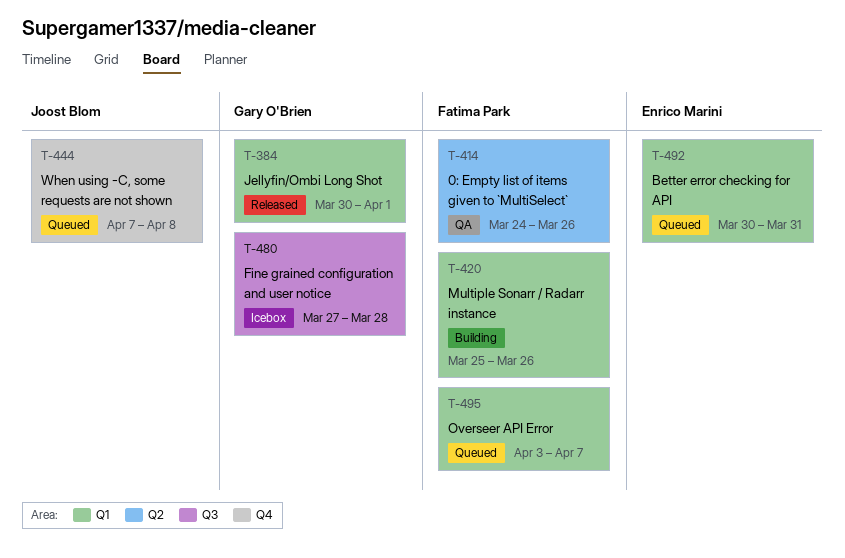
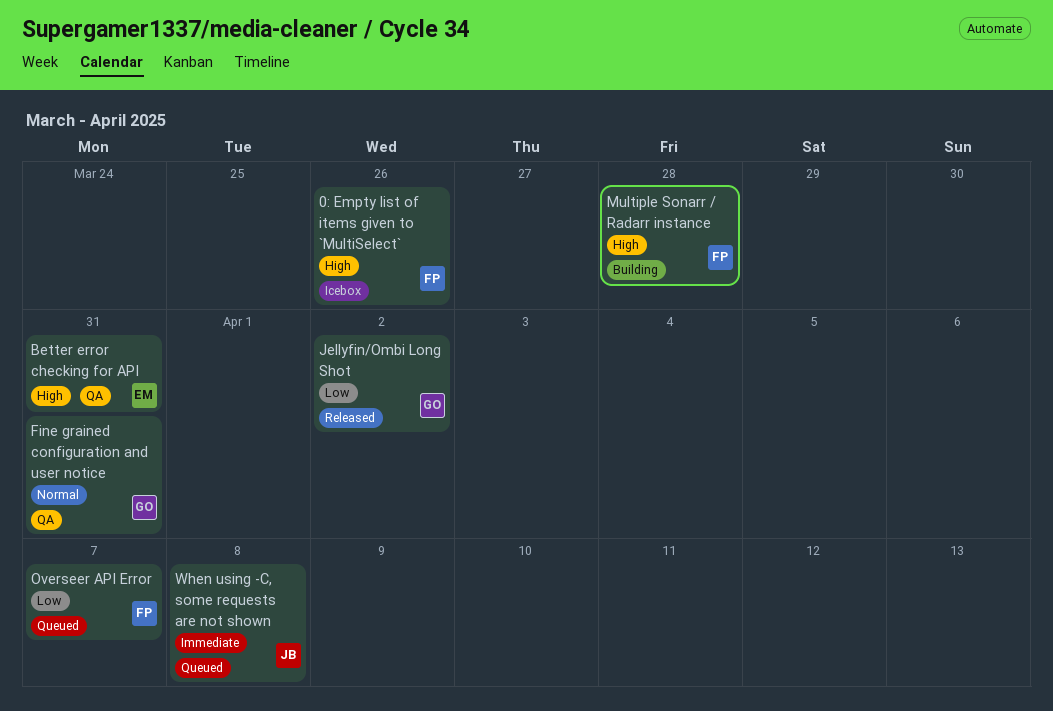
0: Empty list of items given to `MultiSelect`, status: QA -> Icebox
Better error checking for API, status: Queued -> QA
Fine grained configuration and user notice, status: Icebox -> QA
Fine grained configuration and user notice, due: Mar 28 -> Mar 31
Jellyfin/Ombi Long Shot, due: Apr 1 -> Apr 2
Multiple Sonarr / Radarr instance, due: Mar 26 -> Mar 28

